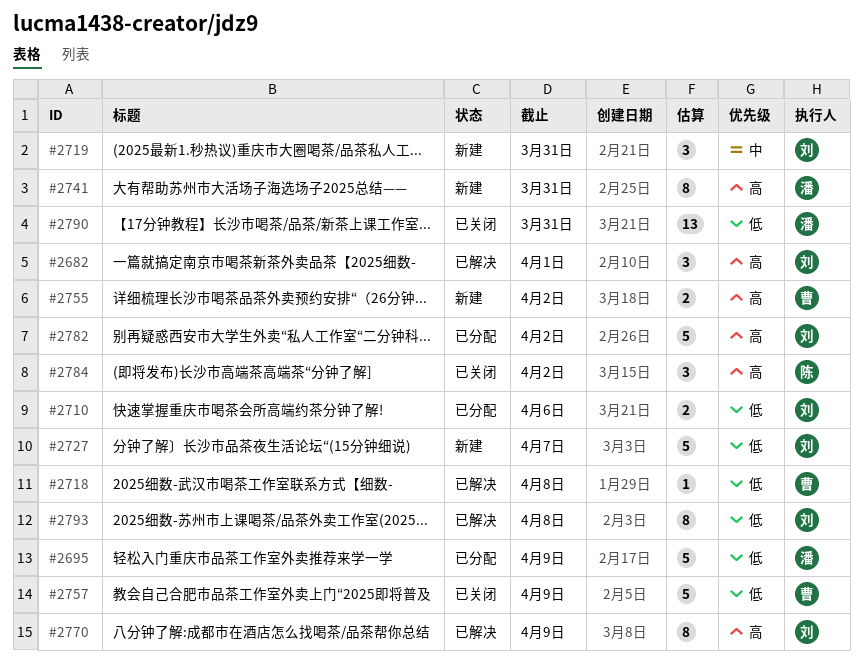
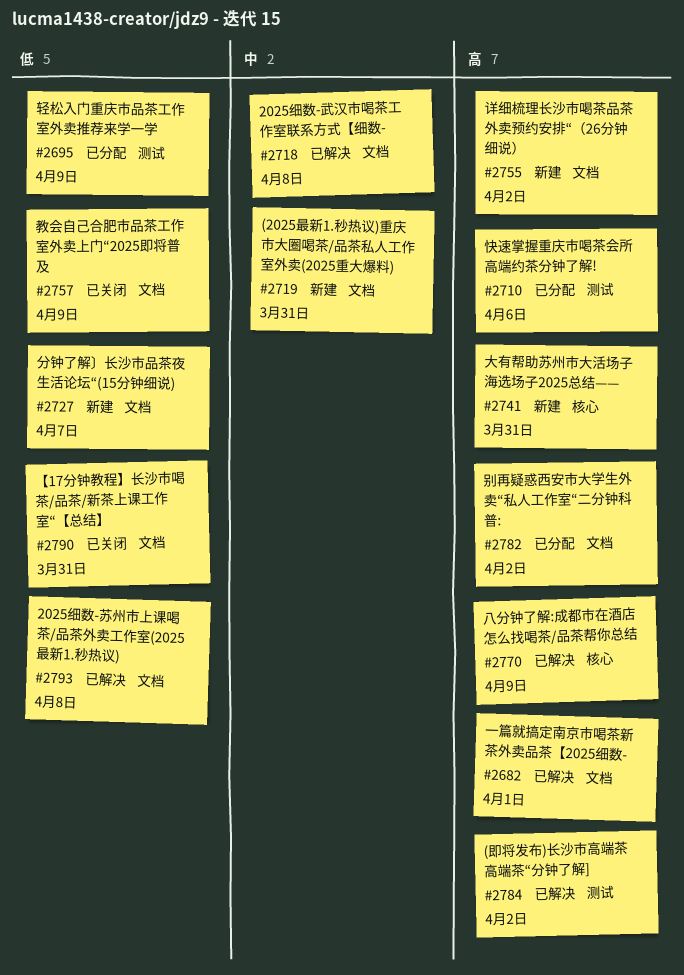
#2710, priority: 低 -> 高
#2718, priority: 低 -> 中
#2784, status: 已关闭 -> 已解决

